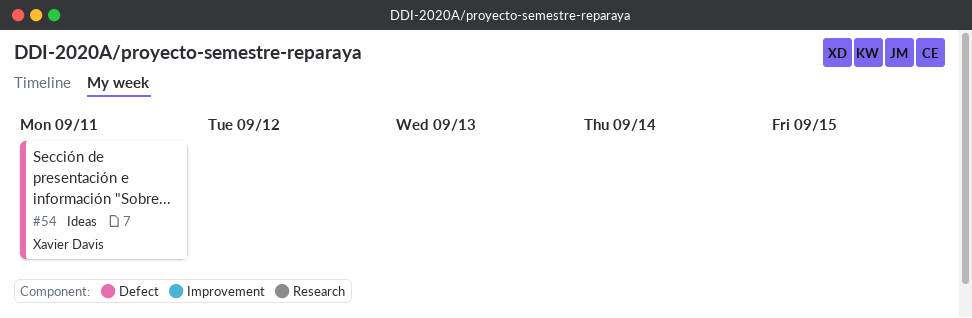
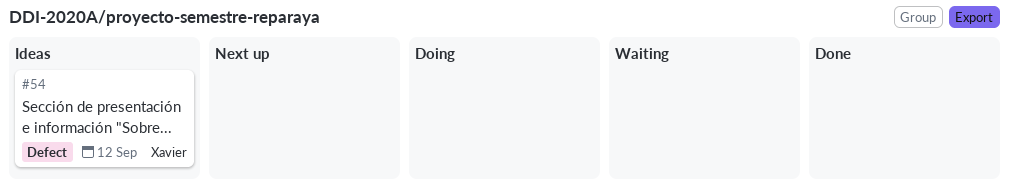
#54, due: Sep 11 -> Sep 12

